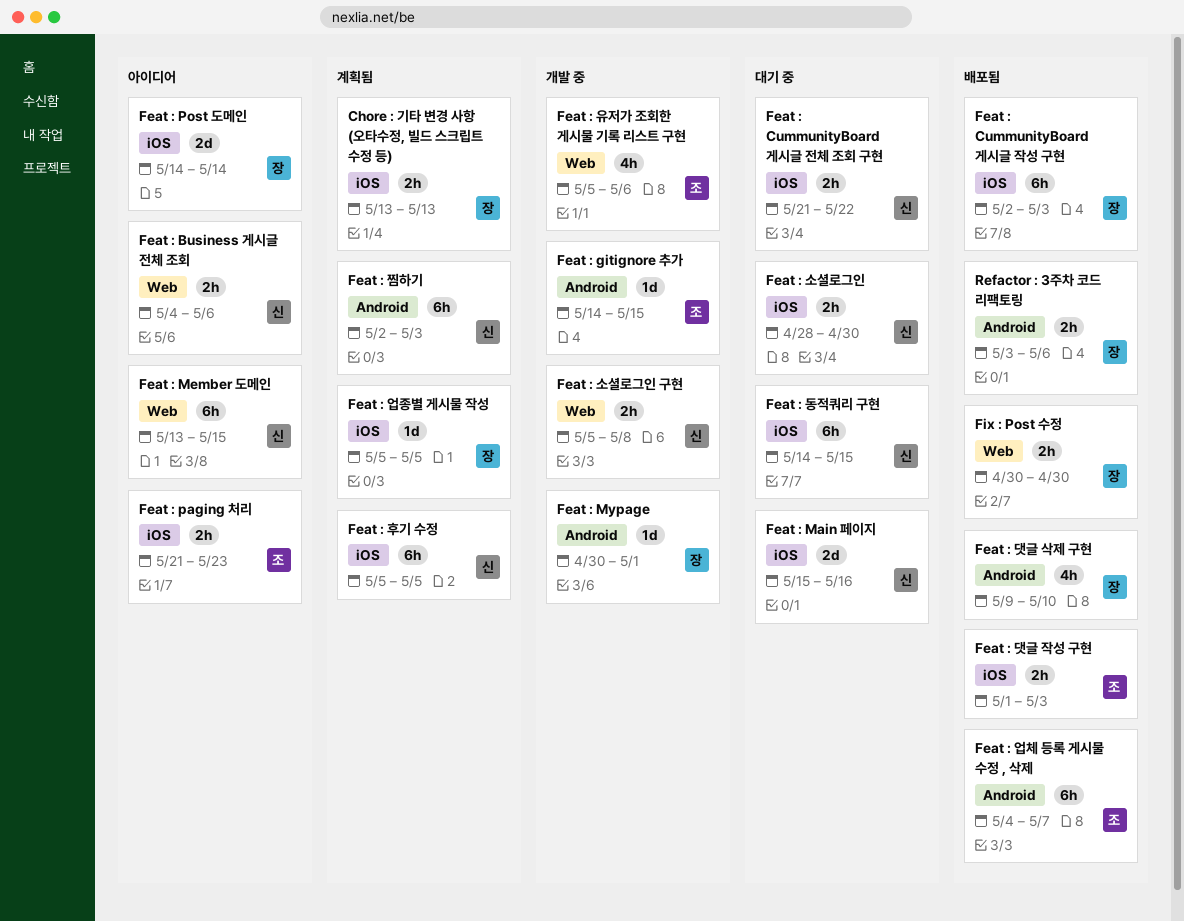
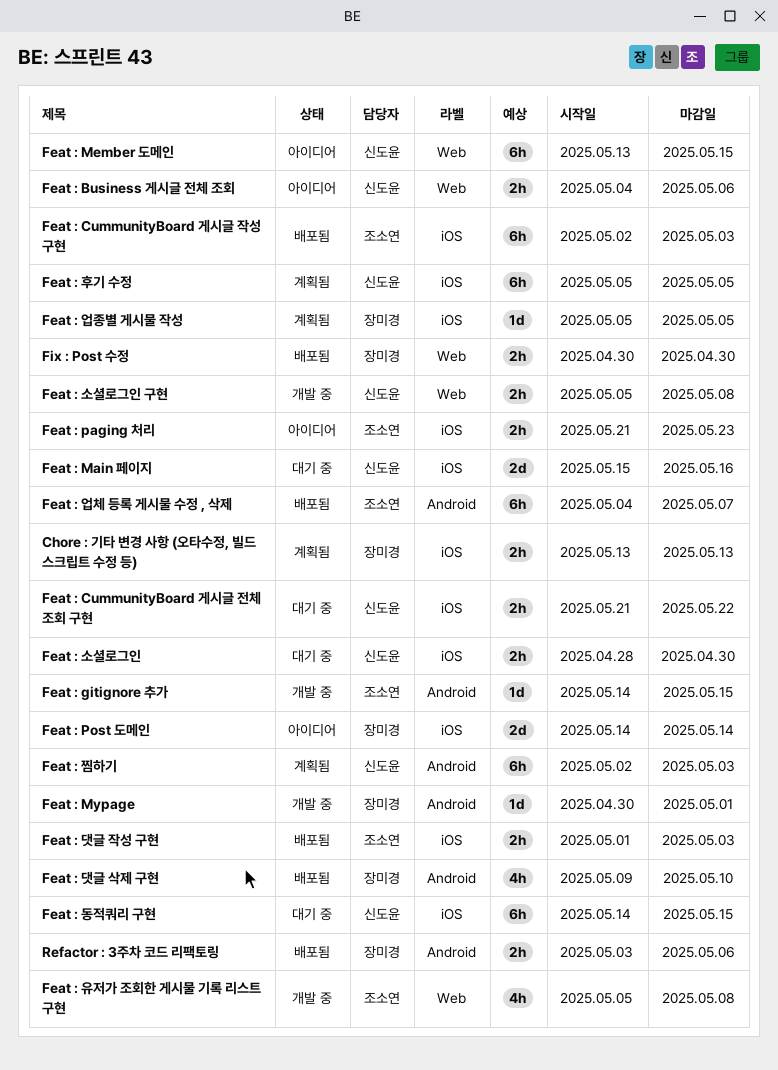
Feat : CummunityBoard 게시글 작성 구현, owner: 장미경 -> 조소연
Feat : 유저가 조회한 게시물 기록 리스트 구현, due: May 6 -> May 8

